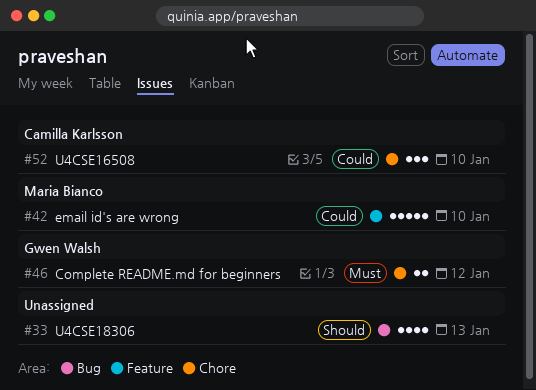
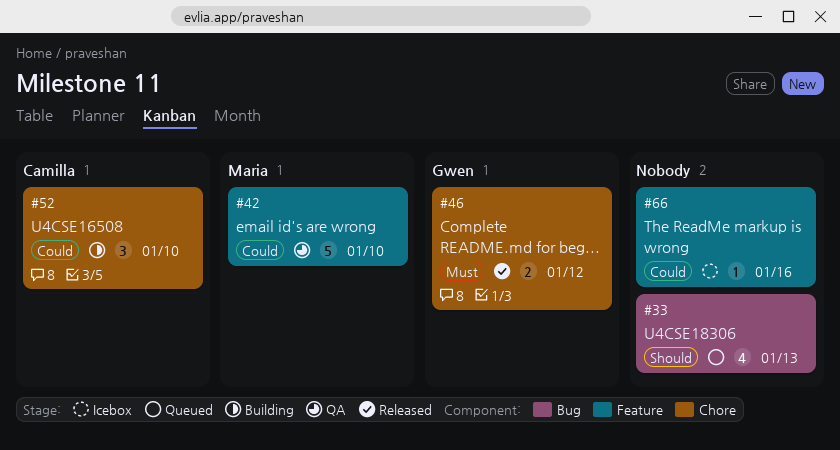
#66: none -> present

